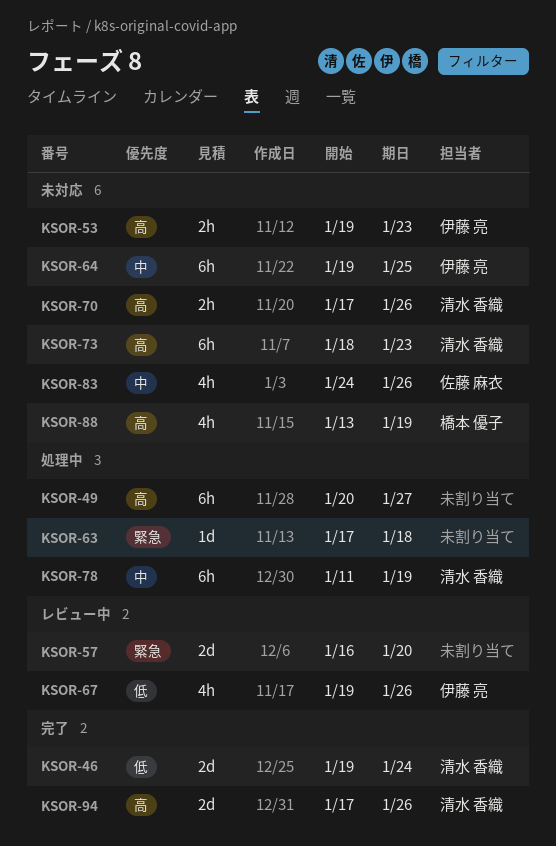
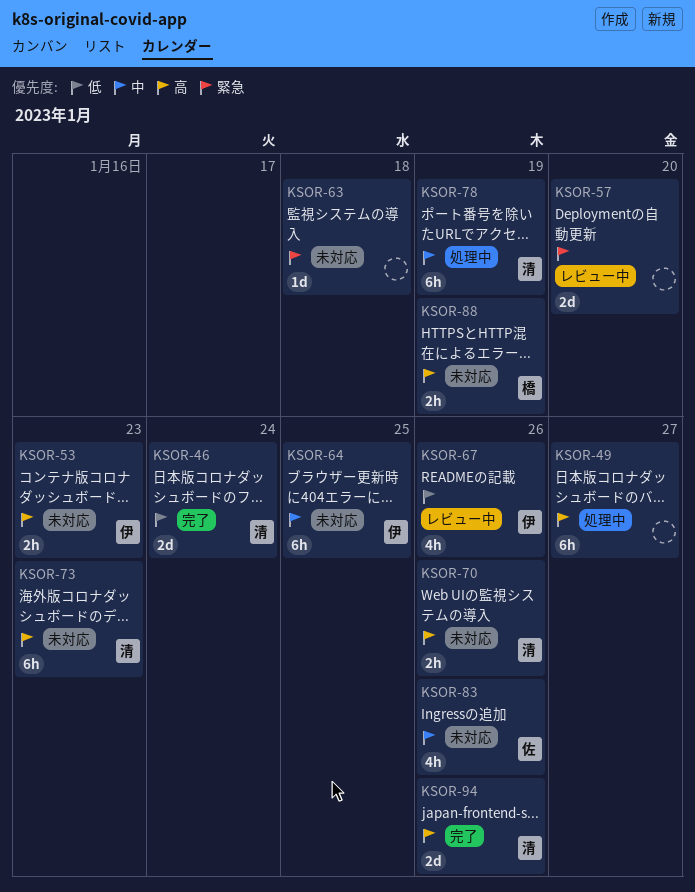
KSOR-63, status: 処理中 -> 未対応
KSOR-88, estimate: 4h -> 2h

